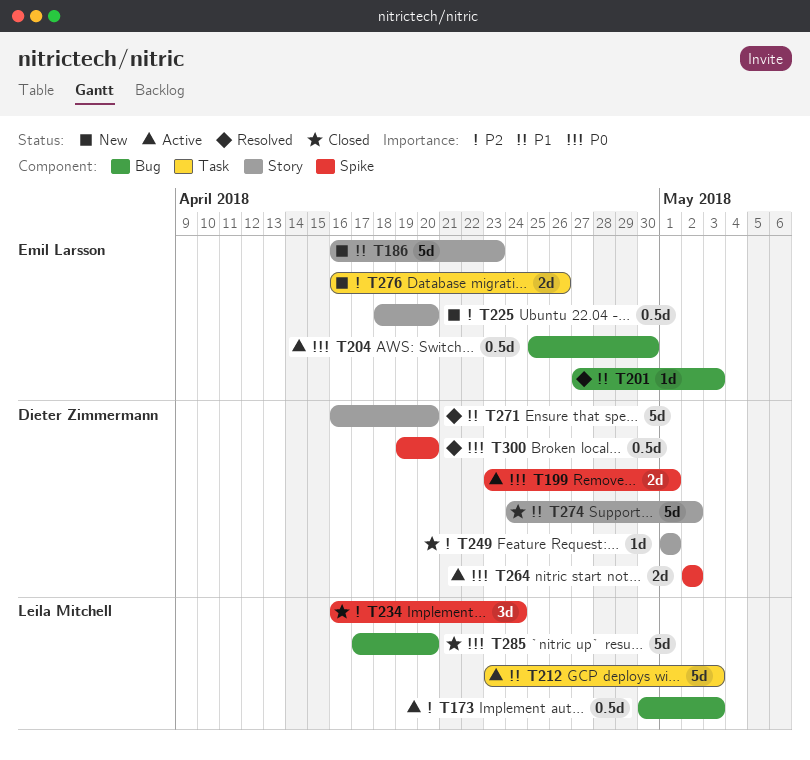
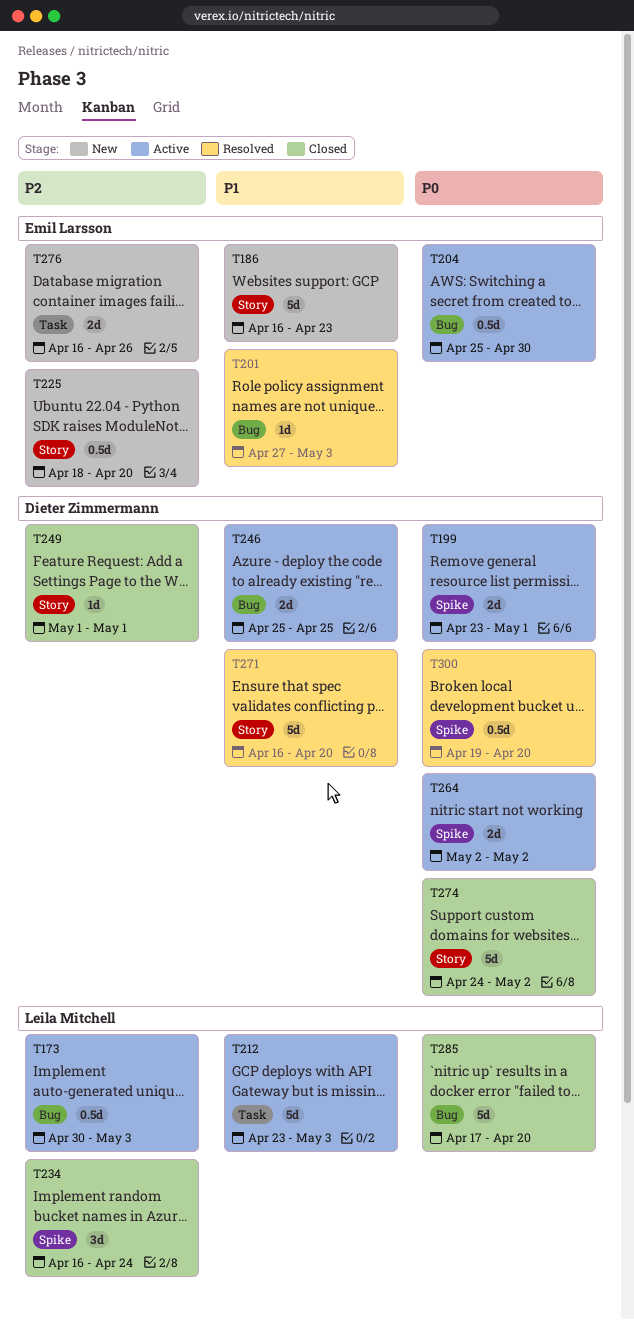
T246: none -> present
T274, priority: P1 -> P0

